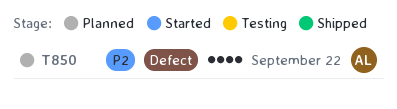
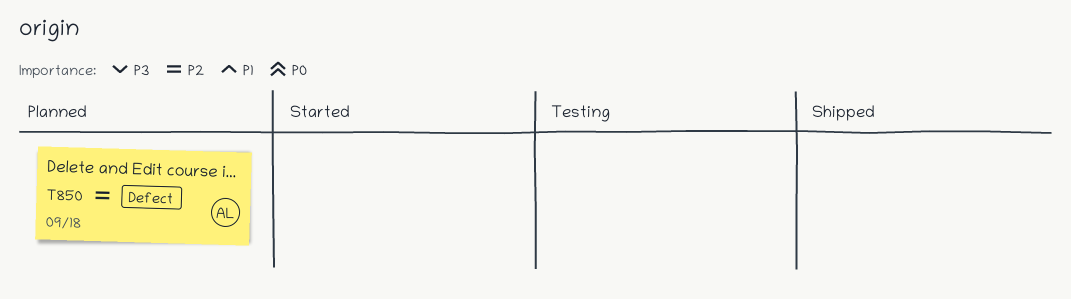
T850, due: Sep 22 -> Sep 18

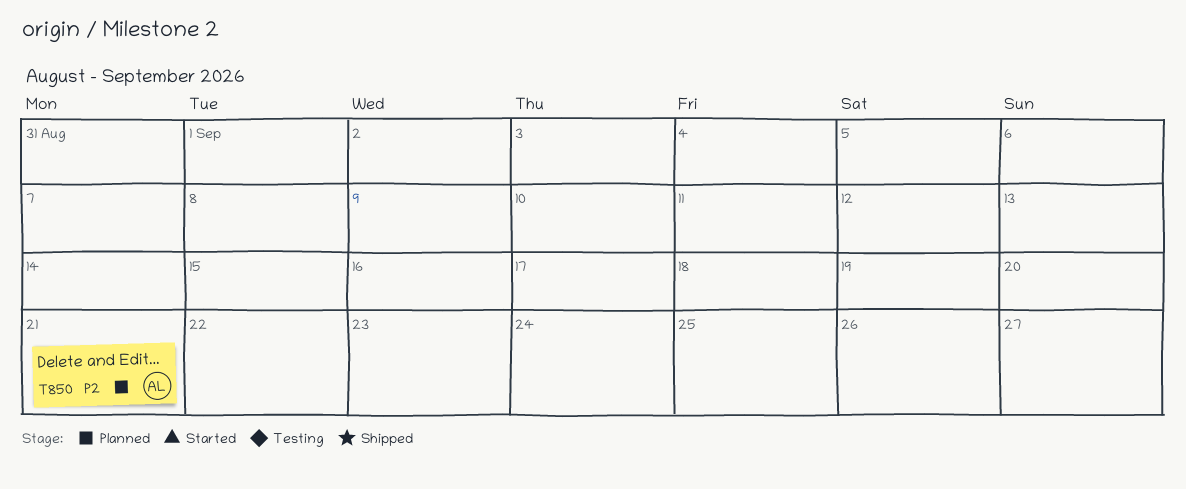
T850, due: Sep 18 -> Sep 21

